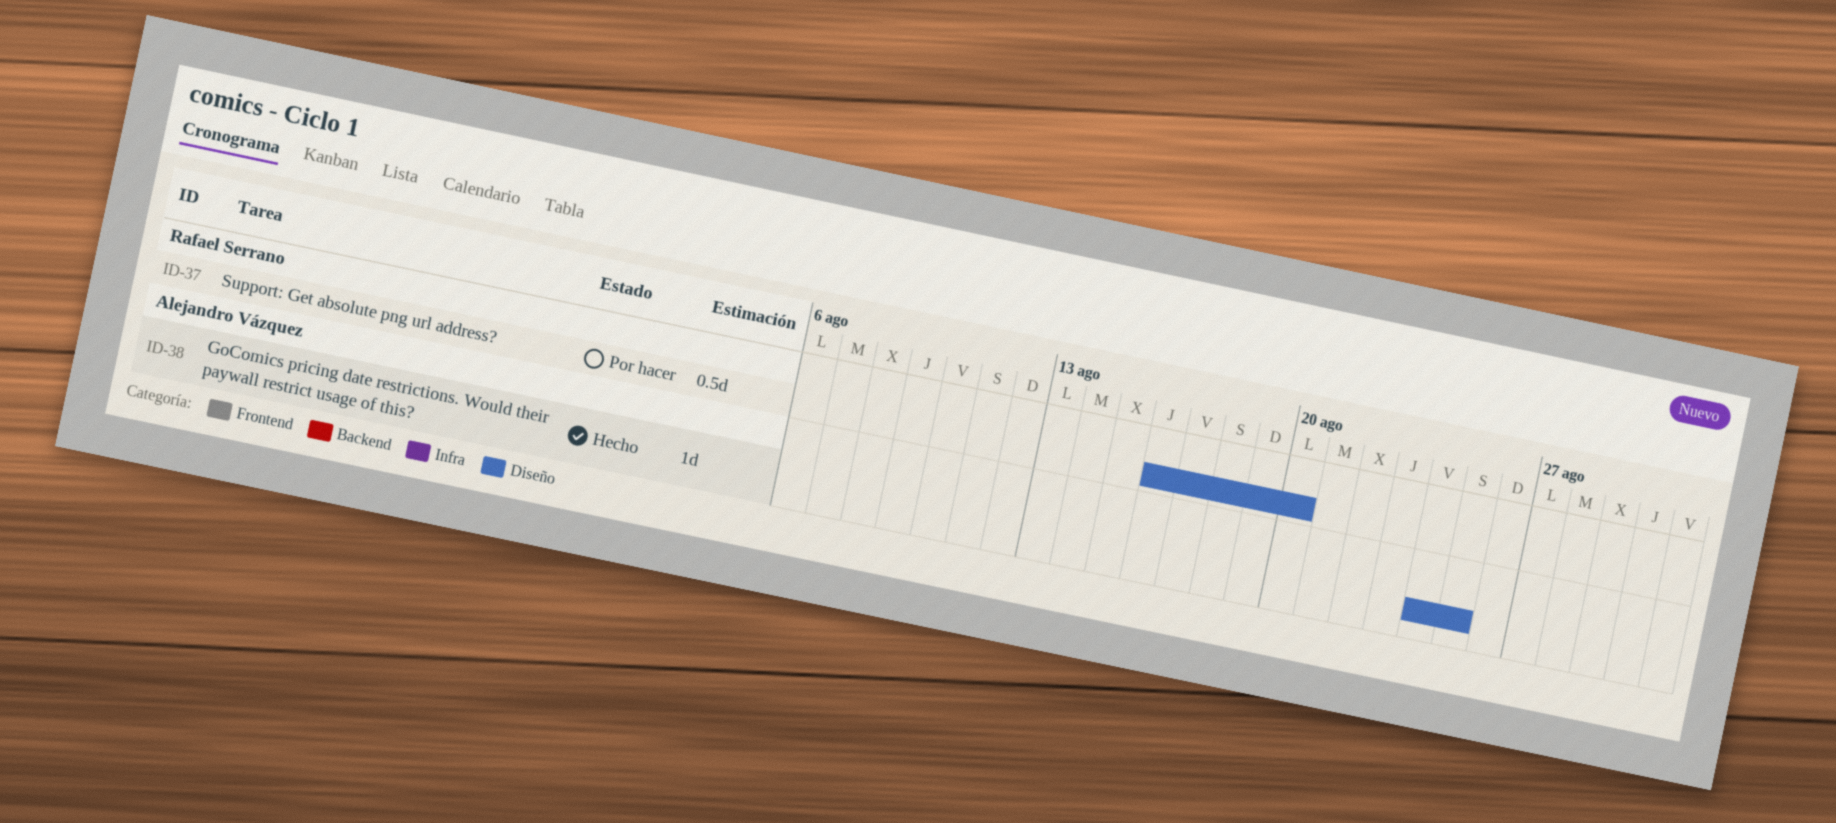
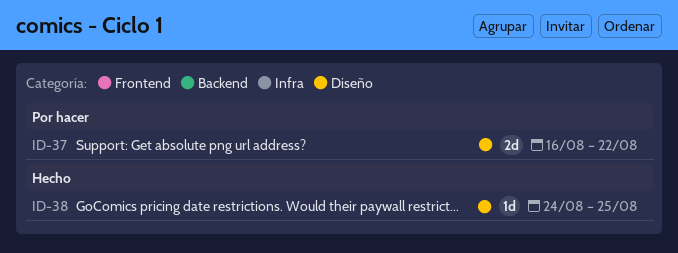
ID-37, estimate: 0.5d -> 2d
ID-37, due: Aug 20 -> Aug 22

